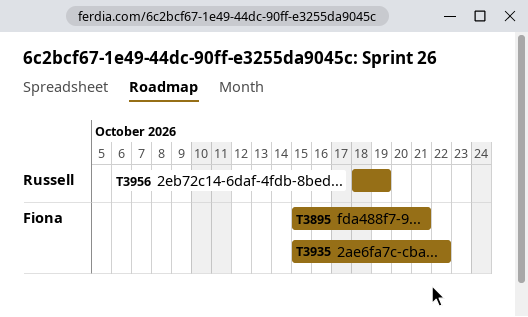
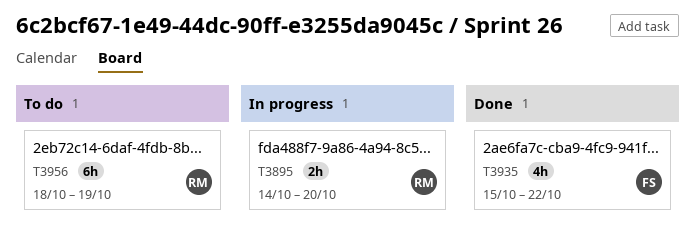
T3895, owner: Fiona -> Russell
T3895, start: Oct 15 -> Oct 14
T3895, due: Oct 21 -> Oct 20

